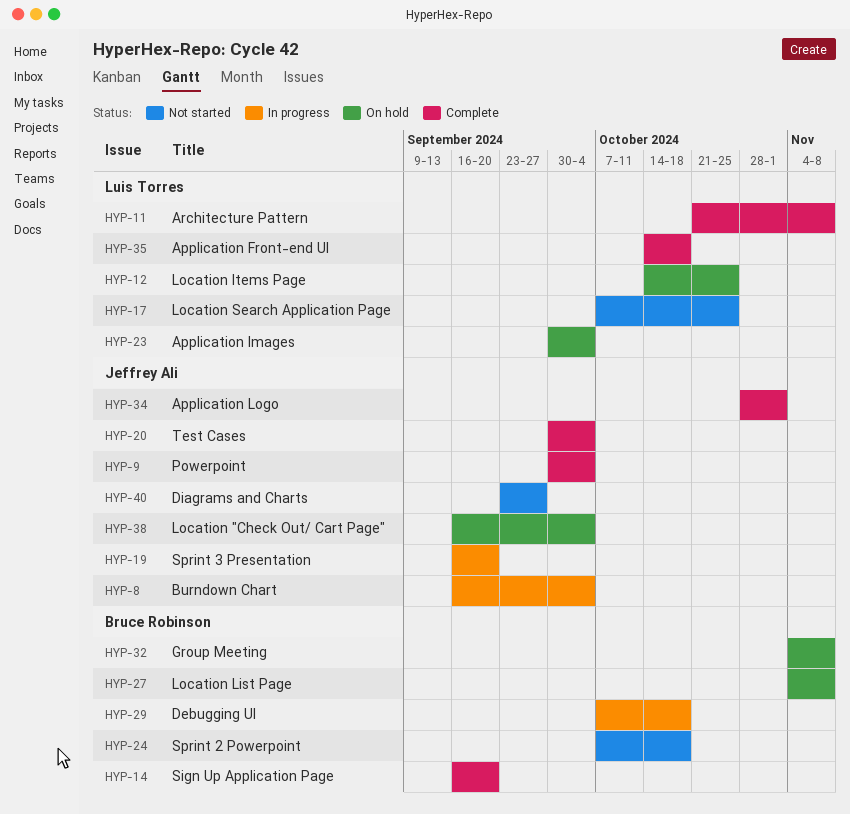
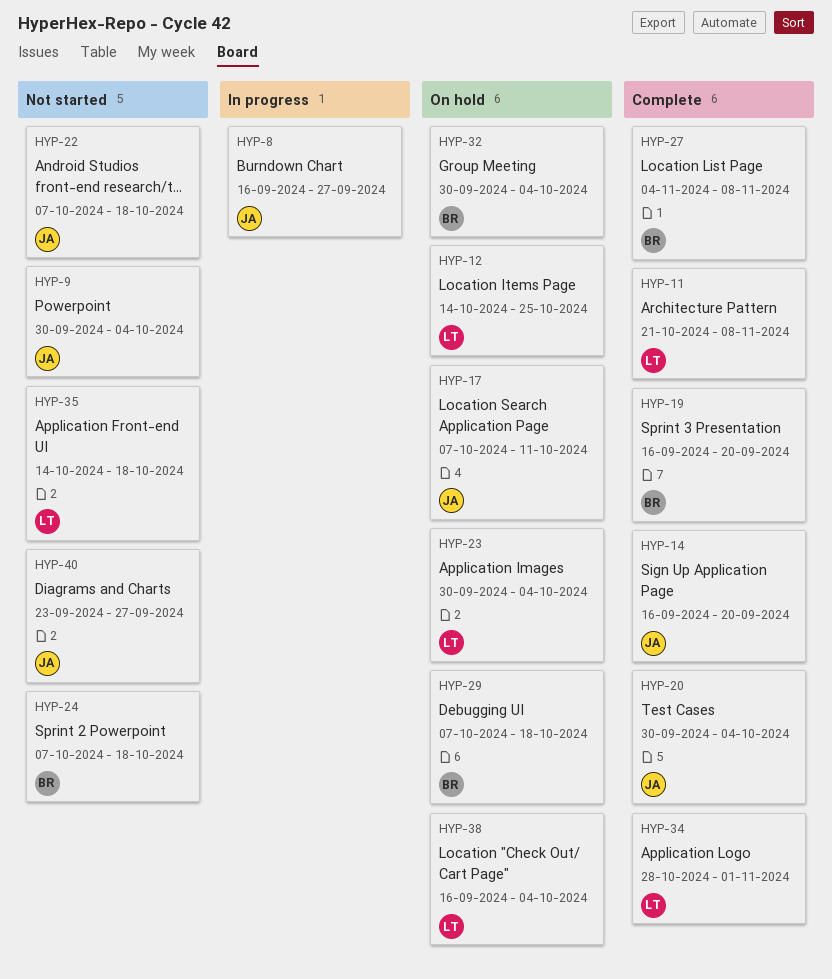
HYP-8, due: Oct 4 -> Sep 27
HYP-9, status: Complete -> Not started
HYP-14, owner: Bruce Robinson -> Jeffrey Ali
HYP-17, status: Not started -> On hold
HYP-17, owner: Luis Torres -> Jeffrey Ali
HYP-17, due: Oct 25 -> Oct 11
HYP-19, status: In progress -> Complete
HYP-19, owner: Jeffrey Ali -> Bruce Robinson
HYP-22: none -> present
HYP-27, status: On hold -> Complete
HYP-29, status: In progress -> On hold
HYP-32, start: Nov 4 -> Sep 30
HYP-32, due: Nov 8 -> Oct 4
HYP-34, owner: Jeffrey Ali -> Luis Torres
HYP-35, status: Complete -> Not started
HYP-38, owner: Jeffrey Ali -> Luis Torres

